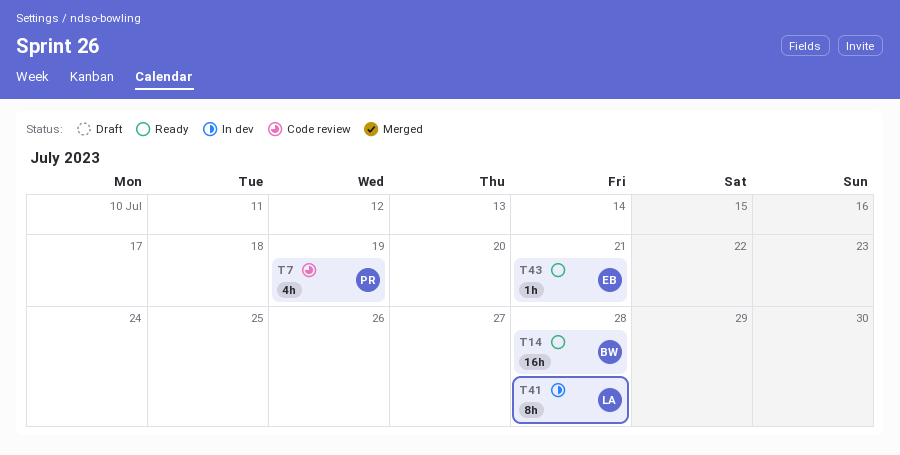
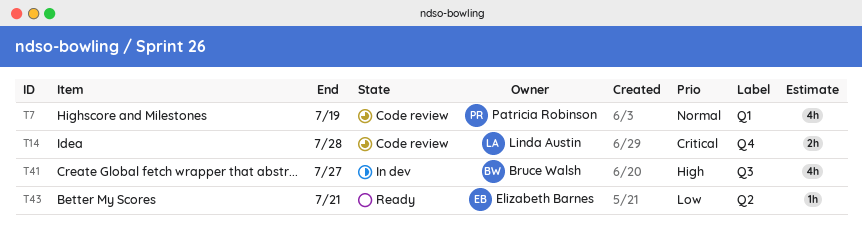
T14, status: Ready -> Code review
T14, owner: Bruce Walsh -> Linda Austin
T14, estimate: 16h -> 2h
T41, owner: Linda Austin -> Bruce Walsh
T41, estimate: 8h -> 4h
T41, due: Jul 28 -> Jul 27

